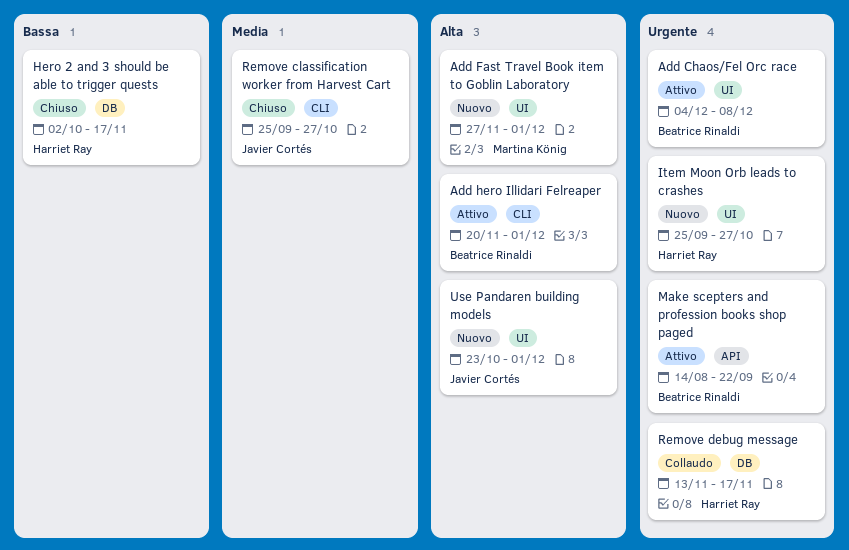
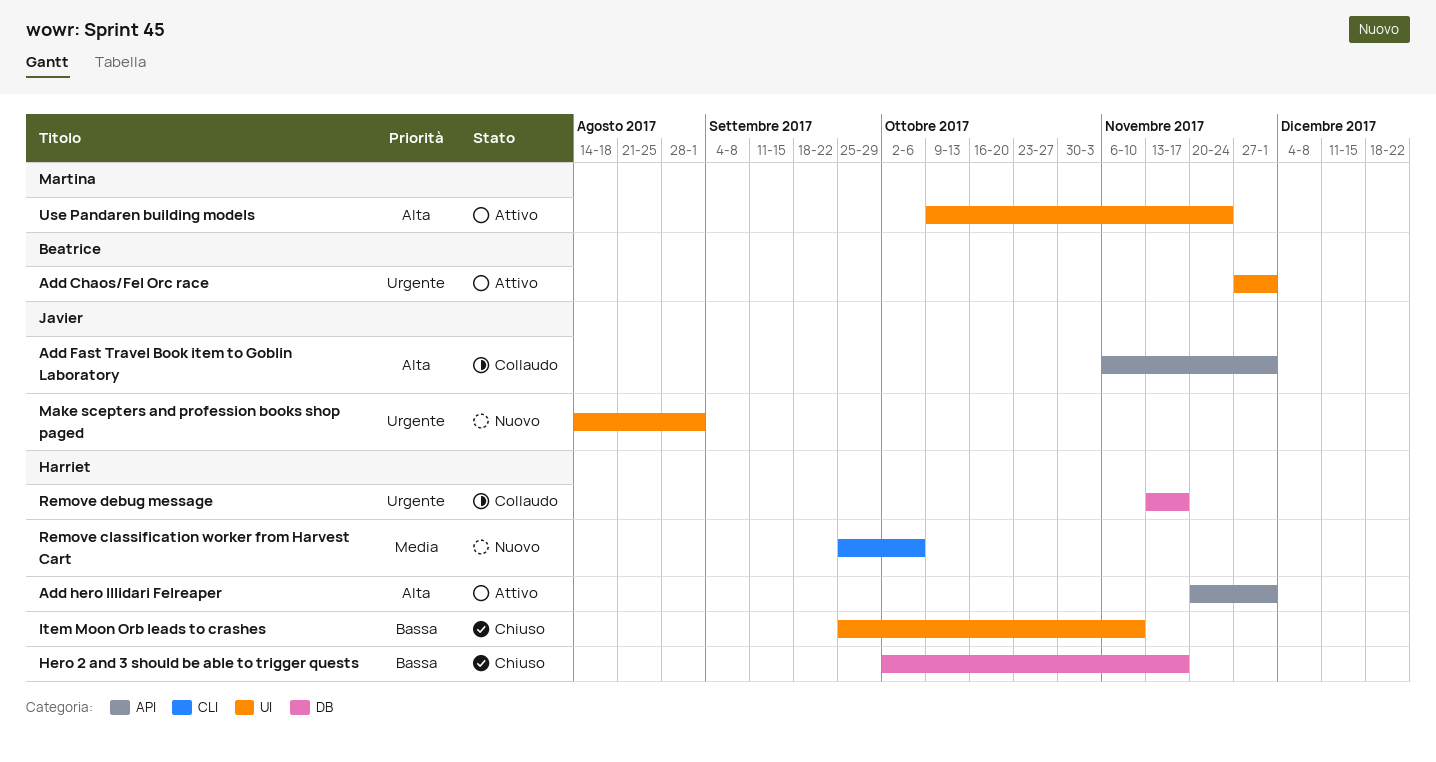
Add Chaos/Fel Orc race, start: Dec 4 -> Nov 27
Add Chaos/Fel Orc race, due: Dec 8 -> Dec 1
Add Fast Travel Book item to Goblin Laboratory, status: Nuovo -> Collaudo
Add Fast Travel Book item to Goblin Laboratory, owner: Martina König -> Javier Cortés
Add Fast Travel Book item to Goblin Laboratory, label: UI -> API
Add Fast Travel Book item to Goblin Laboratory, start: Nov 27 -> Nov 6
Add hero Illidari Felreaper, owner: Beatrice Rinaldi -> Harriet Ray
Add hero Illidari Felreaper, label: CLI -> API
Item Moon Orb leads to crashes, status: Nuovo -> Chiuso
Item Moon Orb leads to crashes, priority: Urgente -> Bassa
Item Moon Orb leads to crashes, due: Oct 27 -> Nov 10
Make scepters and profession books shop paged, status: Attivo -> Nuovo
Make scepters and profession books shop paged, owner: Beatrice Rinaldi -> Javier Cortés
Make scepters and profession books shop paged, label: API -> UI
Make scepters and profession books shop paged, due: Sep 22 -> Sep 1
Remove classification worker from Harvest Cart, status: Chiuso -> Nuovo
Remove classification worker from Harvest Cart, owner: Javier Cortés -> Harriet Ray
Remove classification worker from Harvest Cart, due: Oct 27 -> Oct 6
Use Pandaren building models, status: Nuovo -> Attivo
Use Pandaren building models, owner: Javier Cortés -> Martina König
Use Pandaren building models, start: Oct 23 -> Oct 9
Use Pandaren building models, due: Dec 1 -> Nov 24

